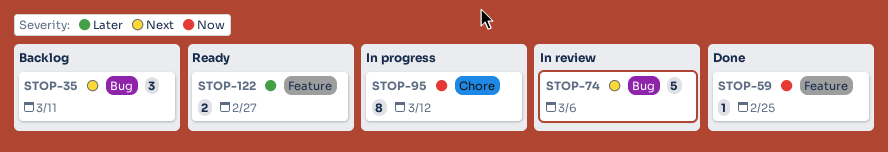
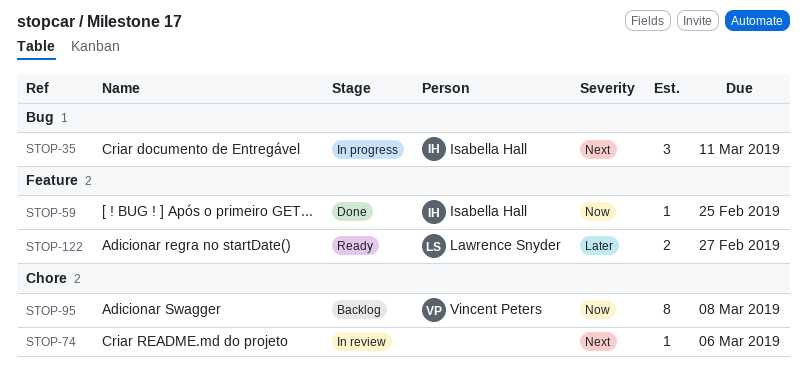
STOP-35, status: Backlog -> In progress
STOP-74, label: Bug -> Chore
STOP-74, estimate: 5 -> 1
STOP-95, status: In progress -> Backlog
STOP-95, due: Mar 12 -> Mar 8

